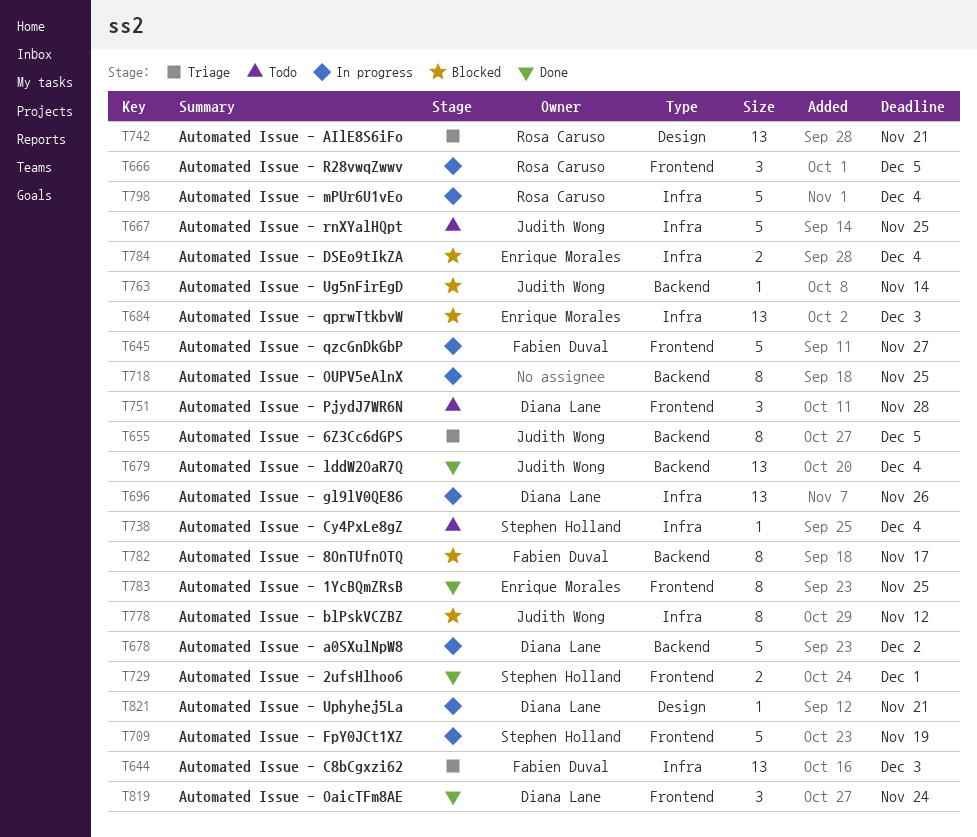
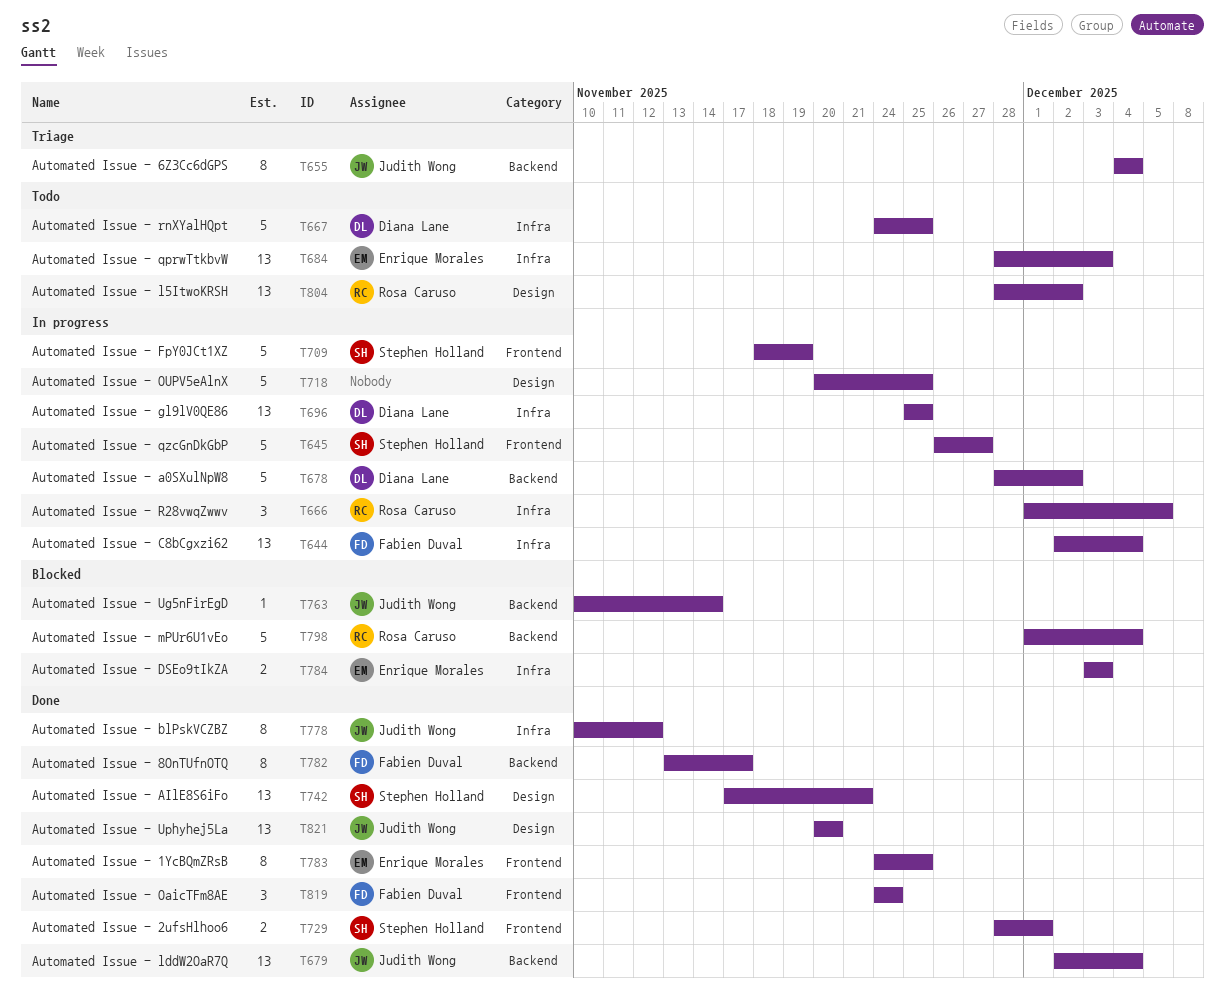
T644, status: Triage -> In progress
T644, due: Dec 3 -> Dec 4
T645, owner: Fabien Duval -> Stephen Holland
T655, due: Dec 5 -> Dec 4
T666, label: Frontend -> Infra
T667, owner: Judith Wong -> Diana Lane
T684, status: Blocked -> Todo
T696, due: Nov 26 -> Nov 25
T718, label: Backend -> Design
T718, estimate: 8 -> 5
T738: present -> none
T742, status: Triage -> Done
T742, owner: Rosa Caruso -> Stephen Holland
T751: present -> none
T778, status: Blocked -> Done
T782, status: Blocked -> Done
T784, due: Dec 4 -> Dec 3
T798, status: In progress -> Blocked
T798, label: Infra -> Backend
T804: none -> present
T819, owner: Diana Lane -> Fabien Duval
T821, status: In progress -> Done
T821, owner: Diana Lane -> Judith Wong
T821, estimate: 1 -> 13
T821, due: Nov 21 -> Nov 20

